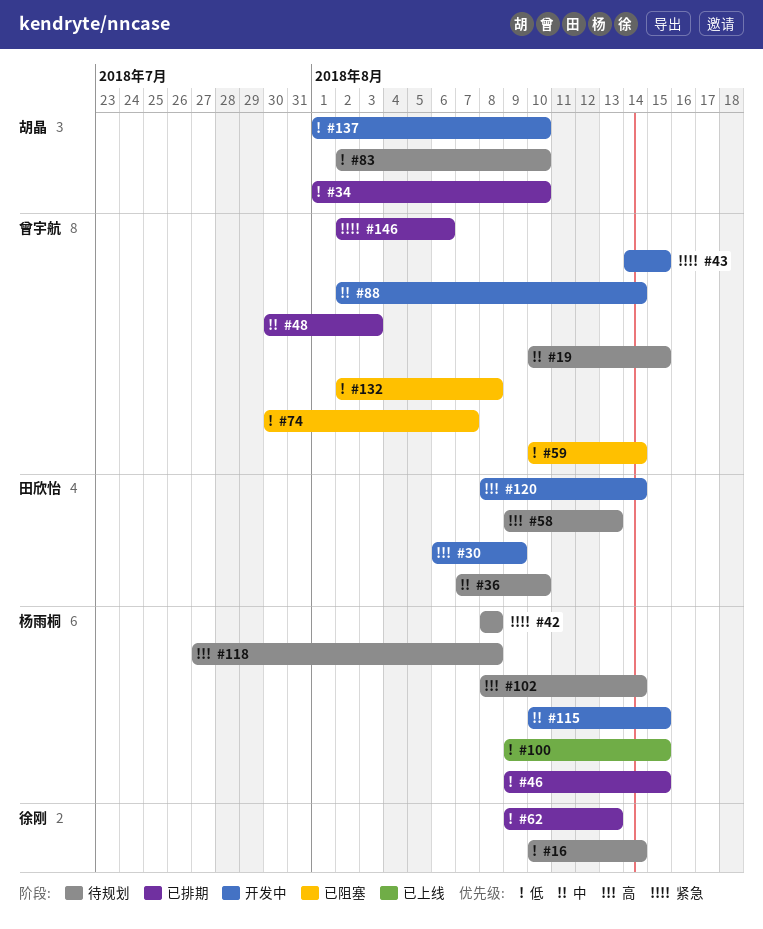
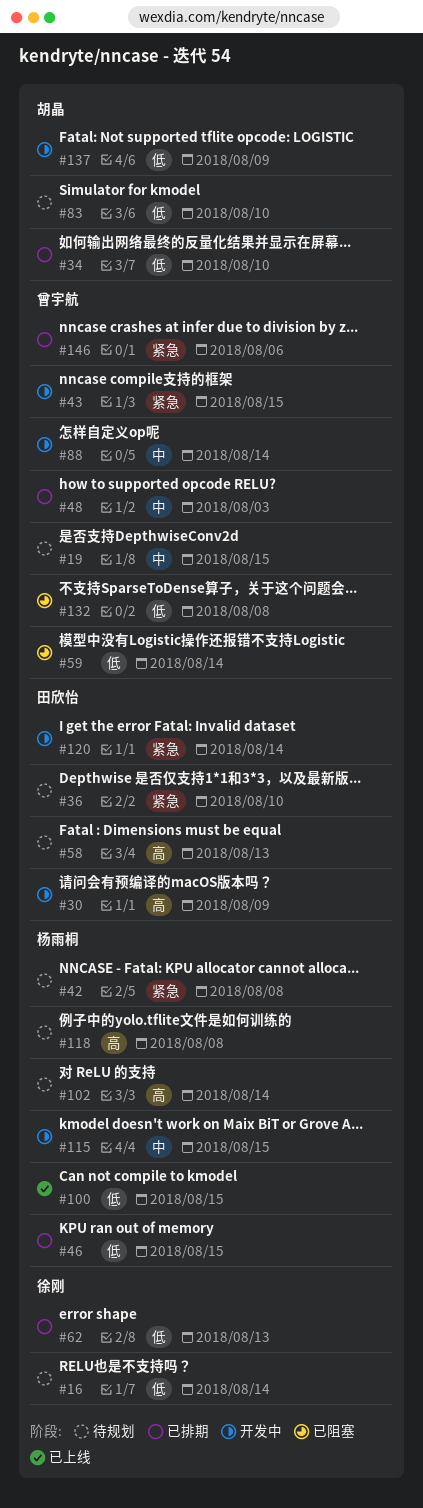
#36, priority: 中 -> 紧急
#74: present -> none
#120, priority: 高 -> 紧急
#137, due: Aug 10 -> Aug 9

